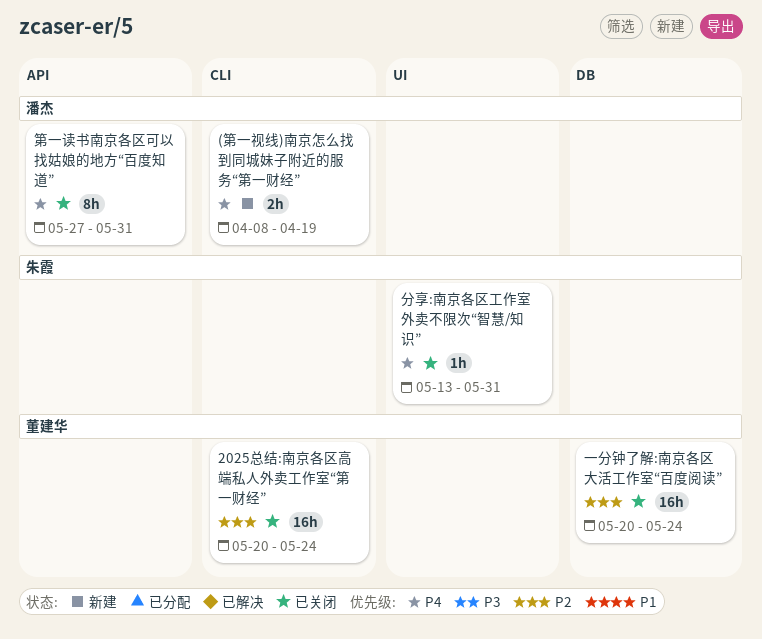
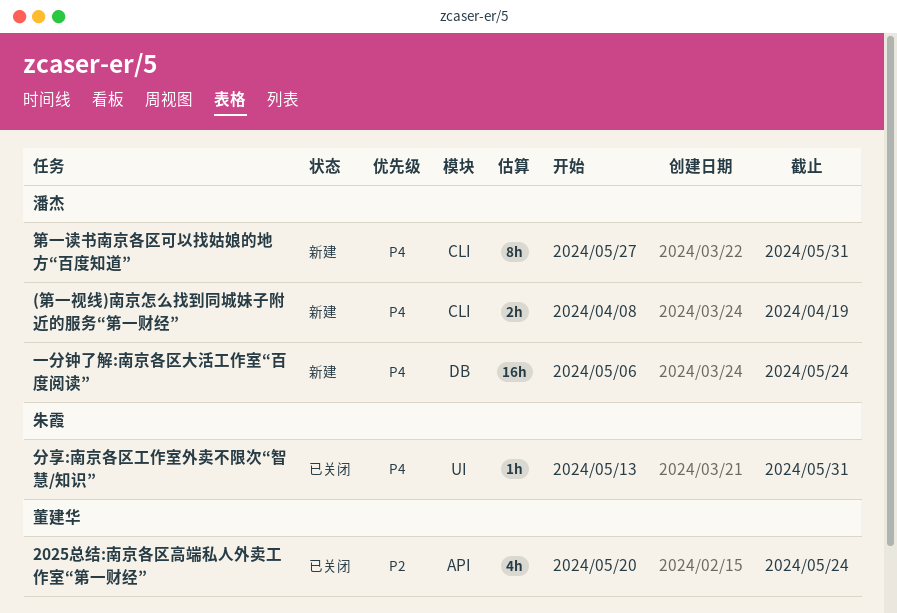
2025总结:南京各区高端私人外卖工作室“第一财经”, label: CLI -> API
2025总结:南京各区高端私人外卖工作室“第一财经”, estimate: 16h -> 4h
一分钟了解:南京各区大活工作室“百度阅读”, status: 已关闭 -> 新建
一分钟了解:南京各区大活工作室“百度阅读”, owner: 董建华 -> 潘杰
一分钟了解:南京各区大活工作室“百度阅读”, priority: P2 -> P4
一分钟了解:南京各区大活工作室“百度阅读”, start: May 20 -> May 6
第一读书南京各区可以找姑娘的地方“百度知道”, status: 已关闭 -> 新建
第一读书南京各区可以找姑娘的地方“百度知道”, label: API -> CLI

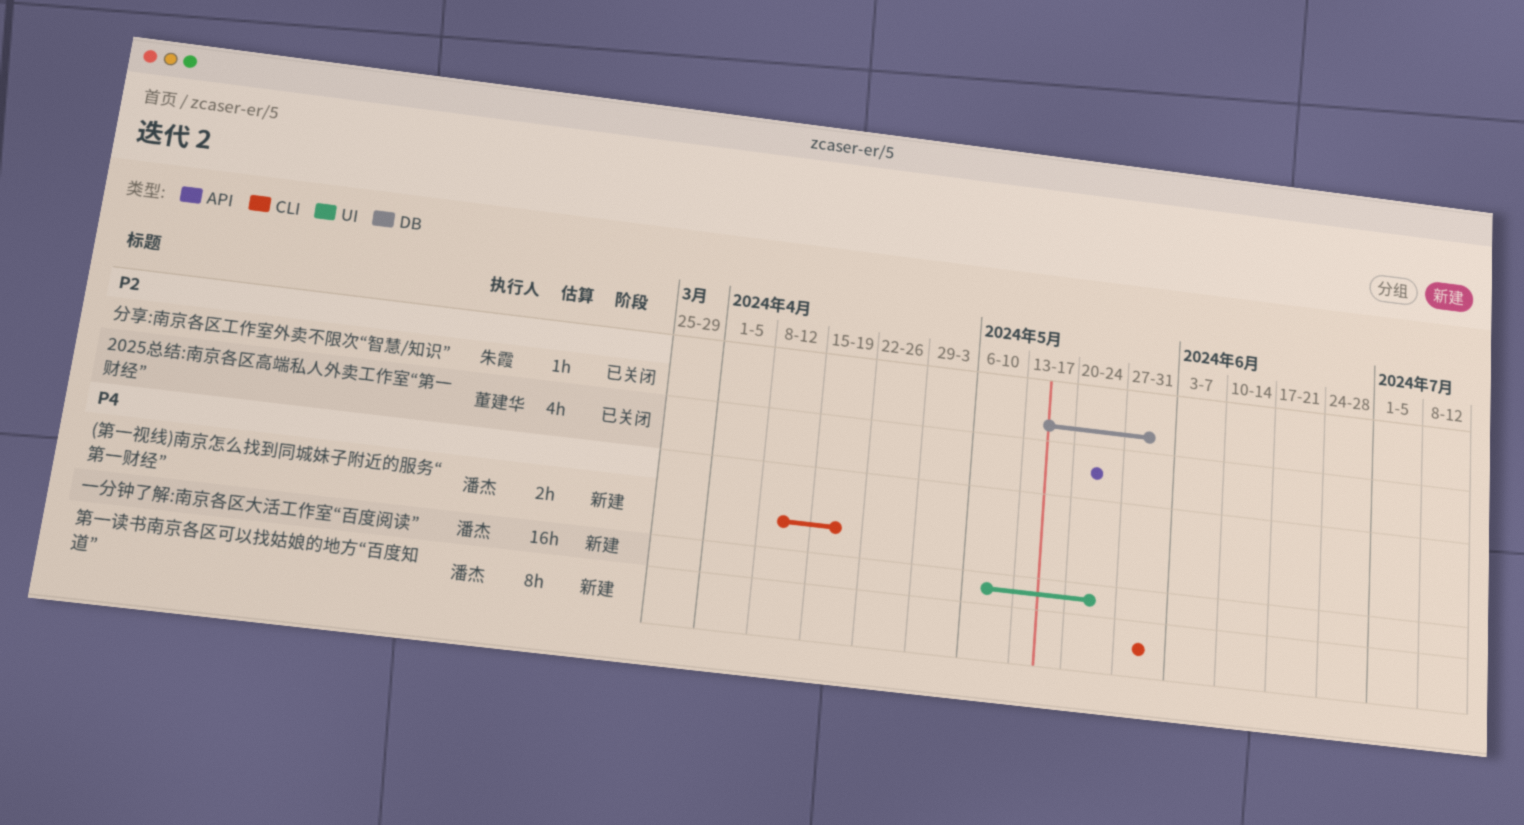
一分钟了解:南京各区大活工作室“百度阅读”, label: DB -> UI
分享:南京各区工作室外卖不限次“智慧/知识”, priority: P4 -> P2
分享:南京各区工作室外卖不限次“智慧/知识”, label: UI -> DB

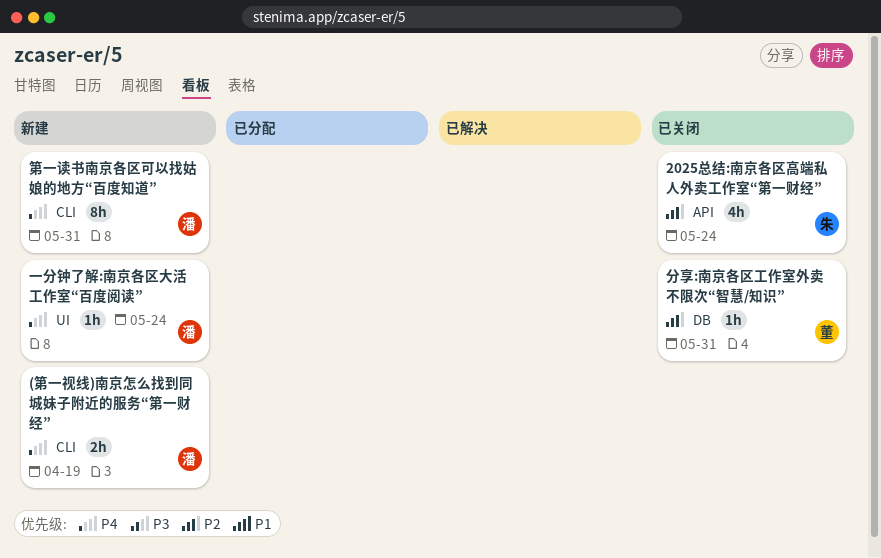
2025总结:南京各区高端私人外卖工作室“第一财经”, owner: 董建华 -> 朱霞
一分钟了解:南京各区大活工作室“百度阅读”, estimate: 16h -> 1h
分享:南京各区工作室外卖不限次“智慧/知识”, owner: 朱霞 -> 董建华

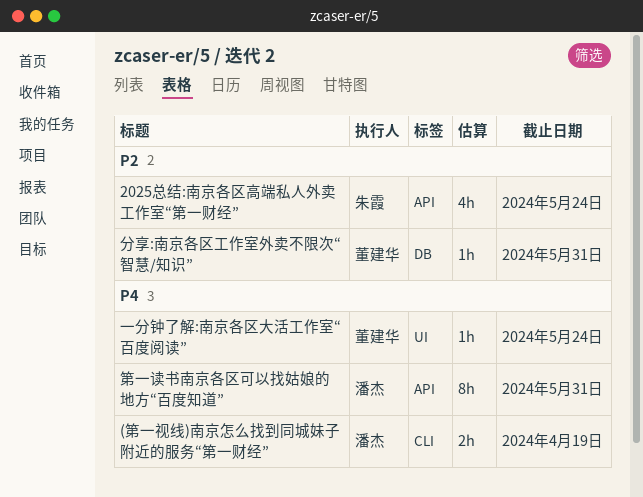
一分钟了解:南京各区大活工作室“百度阅读”, owner: 潘杰 -> 董建华
第一读书南京各区可以找姑娘的地方“百度知道”, label: CLI -> API

